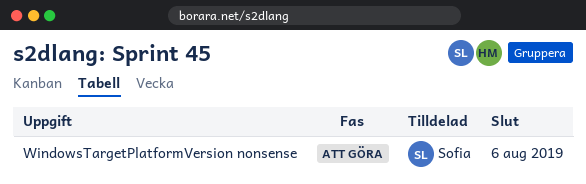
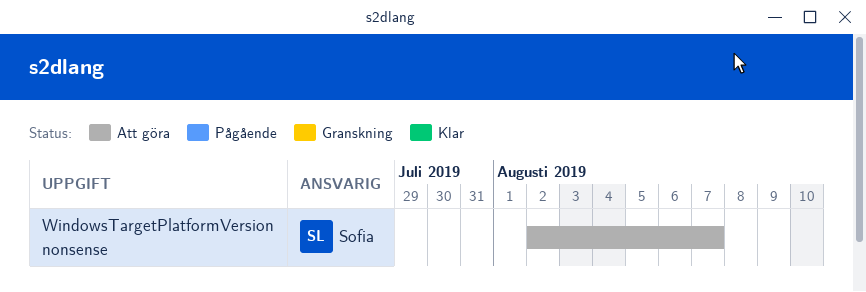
WindowsTargetPlatformVersion nonsense, due: Aug 6 -> Aug 7

